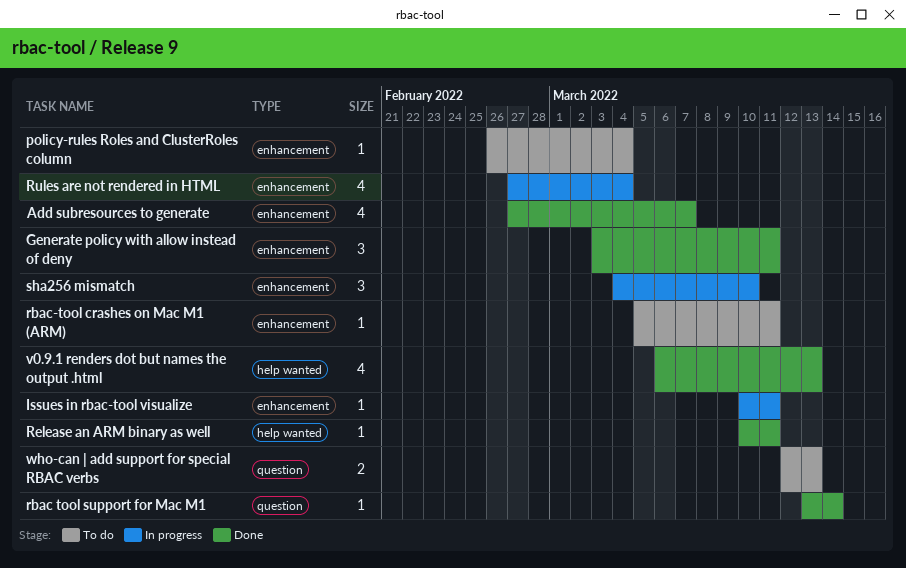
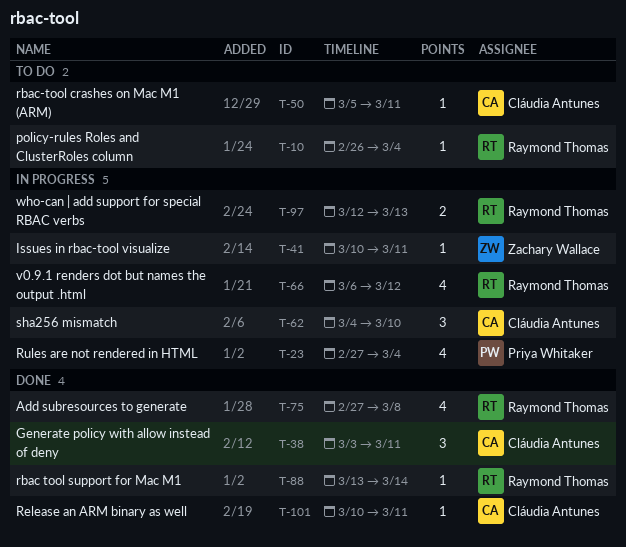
Add subresources to generate, due: Mar 7 -> Mar 8
v0.9.1 renders dot but names the output .html, status: Done -> In progress
v0.9.1 renders dot but names the output .html, due: Mar 13 -> Mar 12
who-can | add support for special RBAC verbs, status: To do -> In progress

